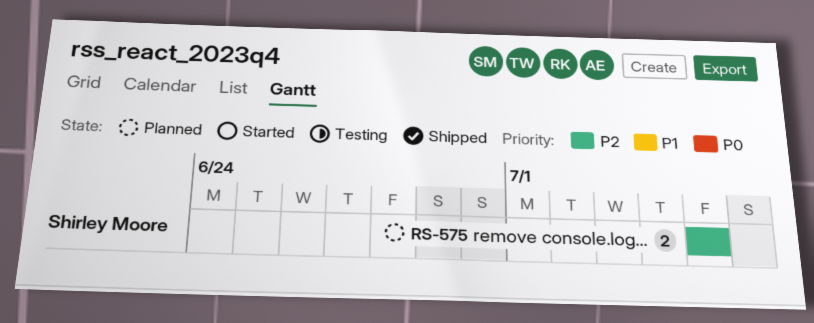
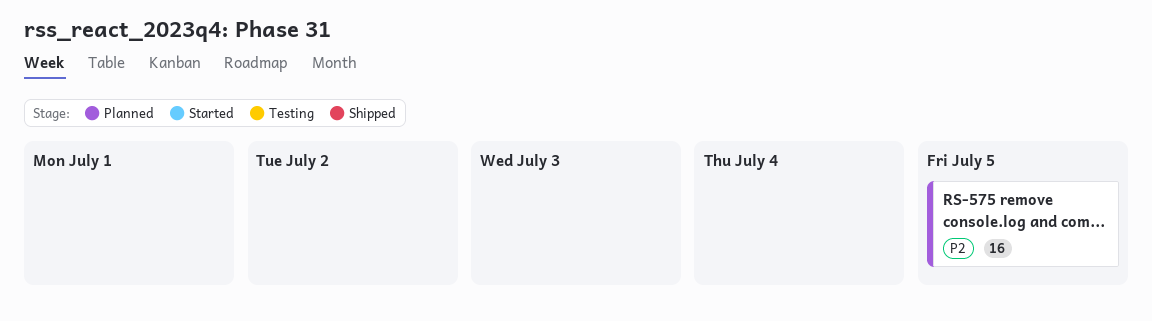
RS-575, estimate: 2 -> 16

